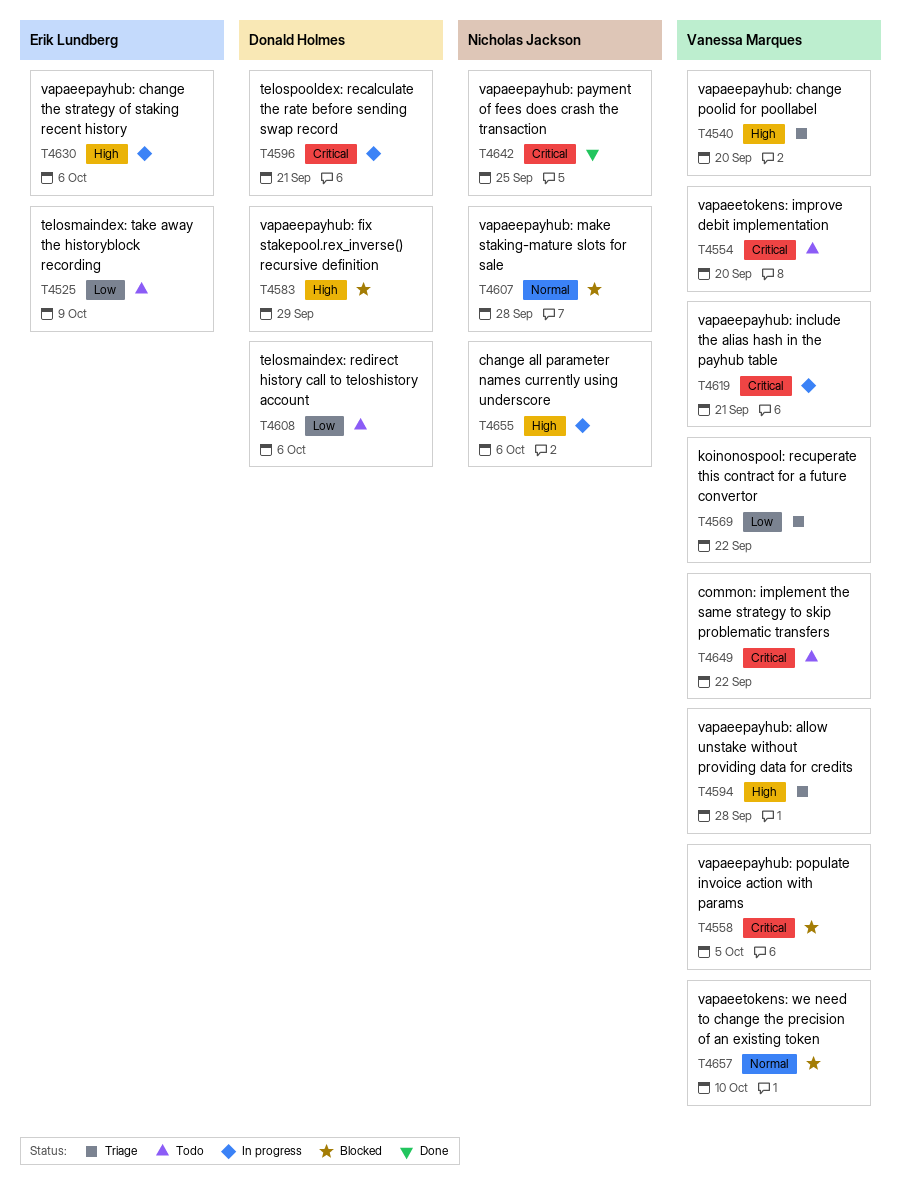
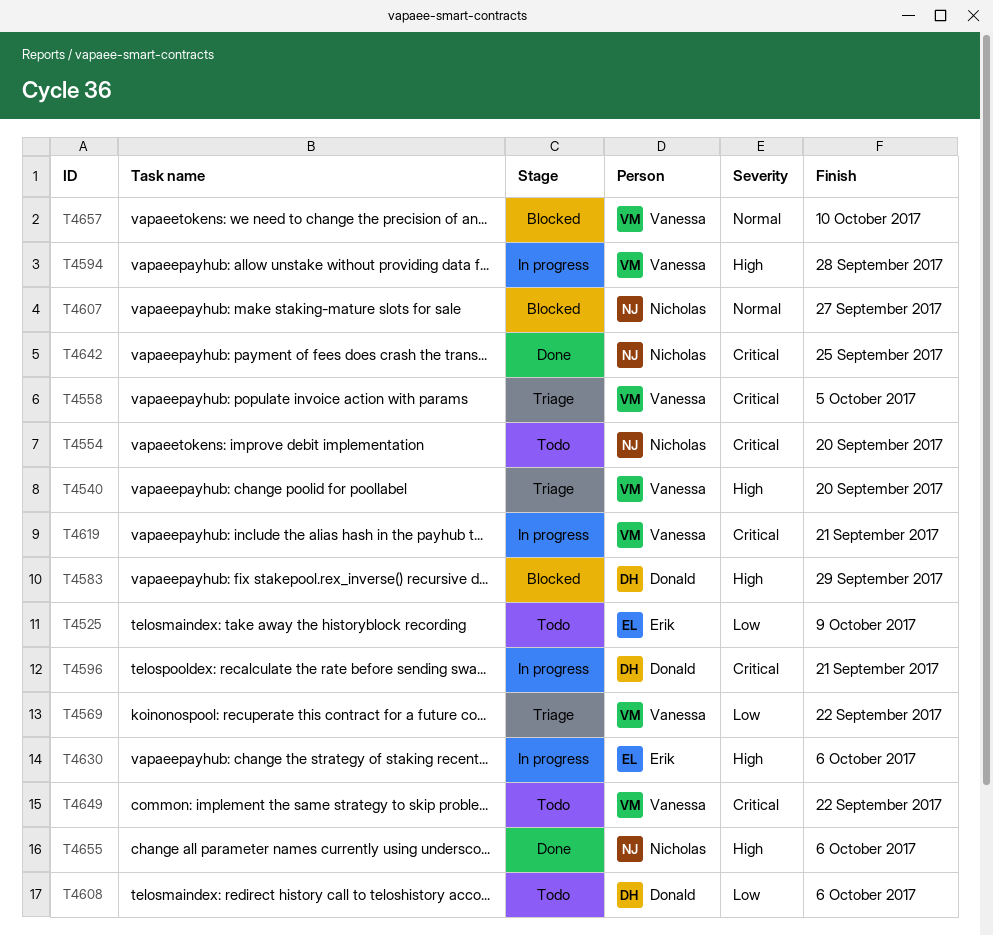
T4554, owner: Vanessa Marques -> Nicholas Jackson
T4558, status: Blocked -> Triage
T4594, status: Triage -> In progress
T4607, due: Sep 28 -> Sep 27
T4655, status: In progress -> Done

